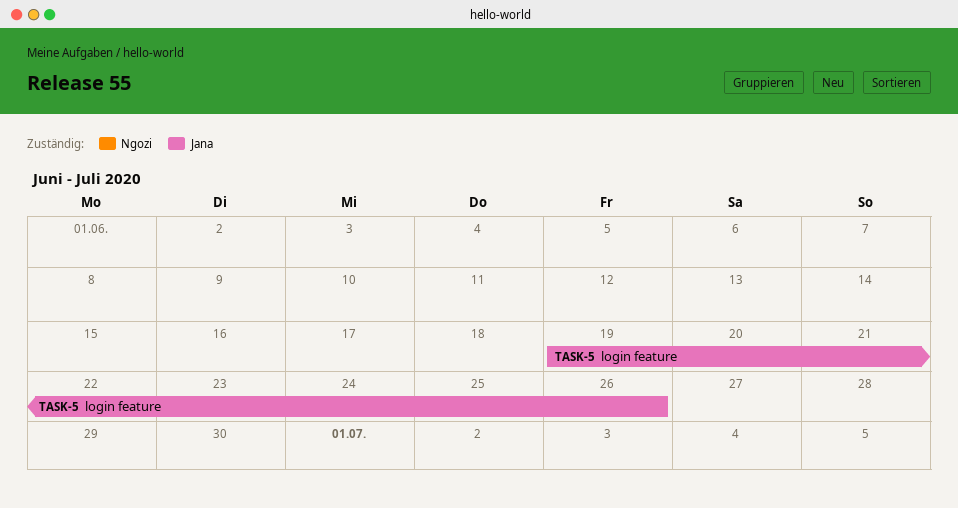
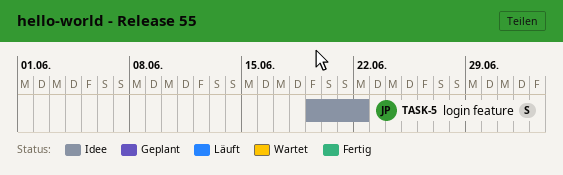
TASK-5, due: Jun 26 -> Jun 22

